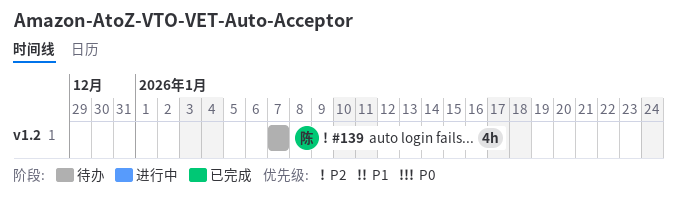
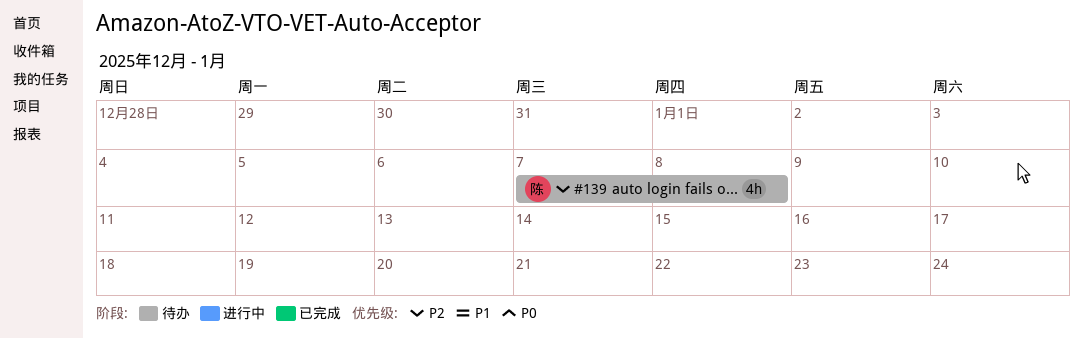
#139, due: Jan 7 -> Jan 8

